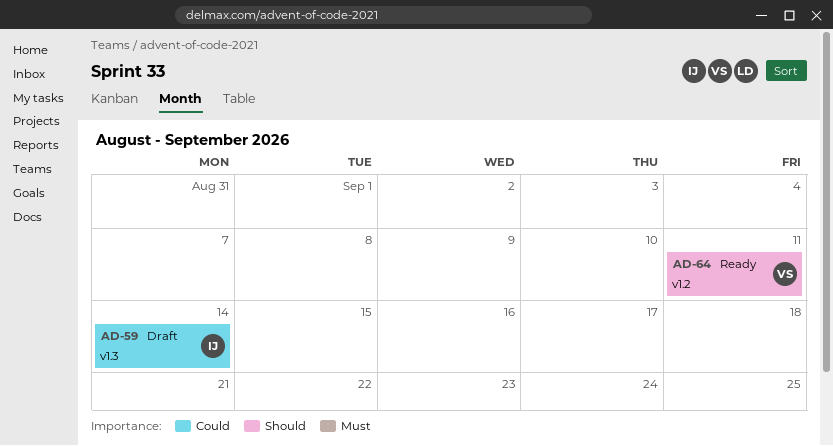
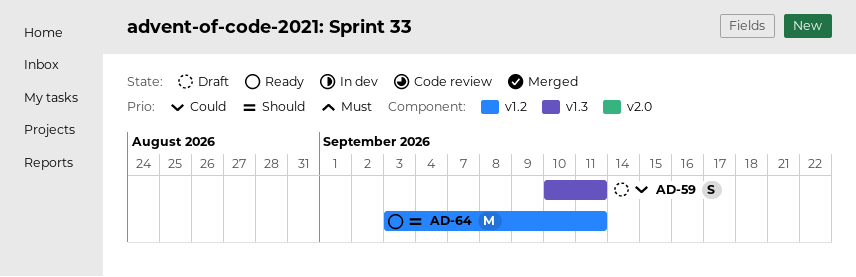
AD-59, due: Sep 14 -> Sep 11

